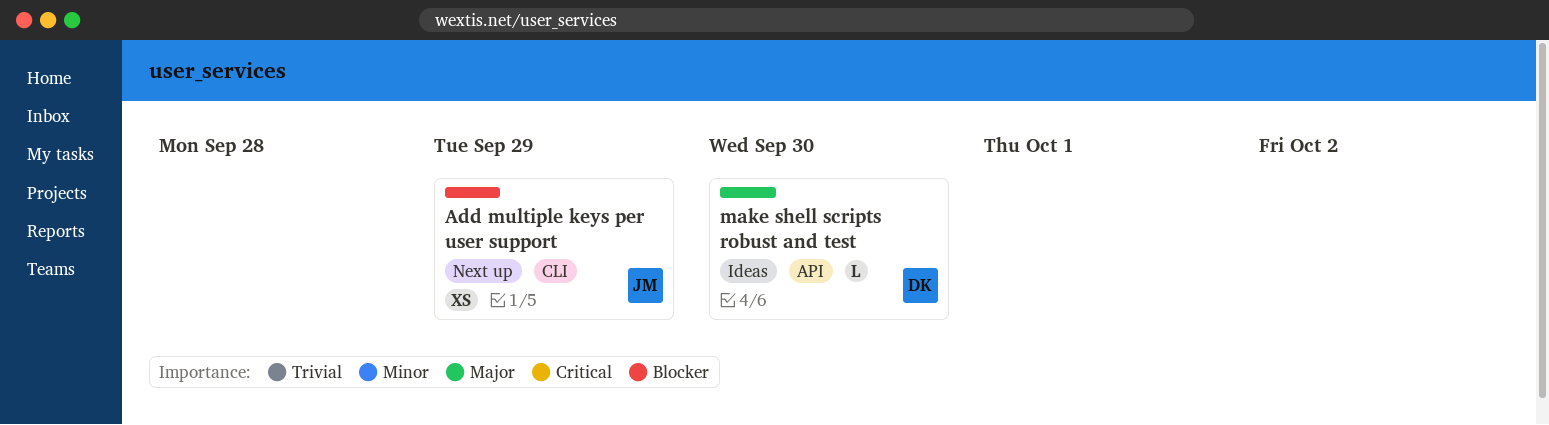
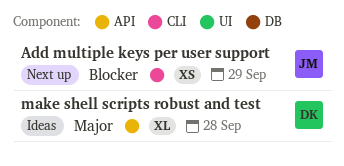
make shell scripts robust and test, estimate: L -> XL
make shell scripts robust and test, due: Sep 30 -> Sep 28

